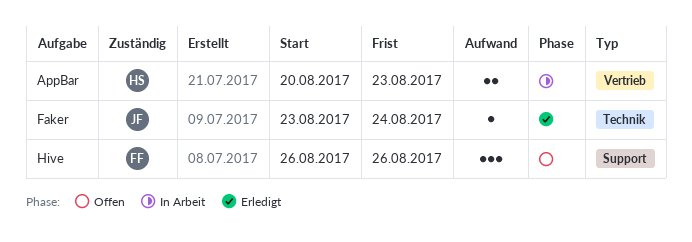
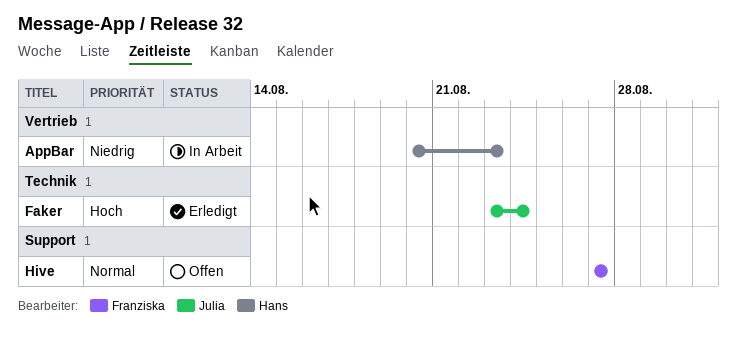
Hive, start: Aug 26 -> Aug 27
Hive, due: Aug 26 -> Aug 27

